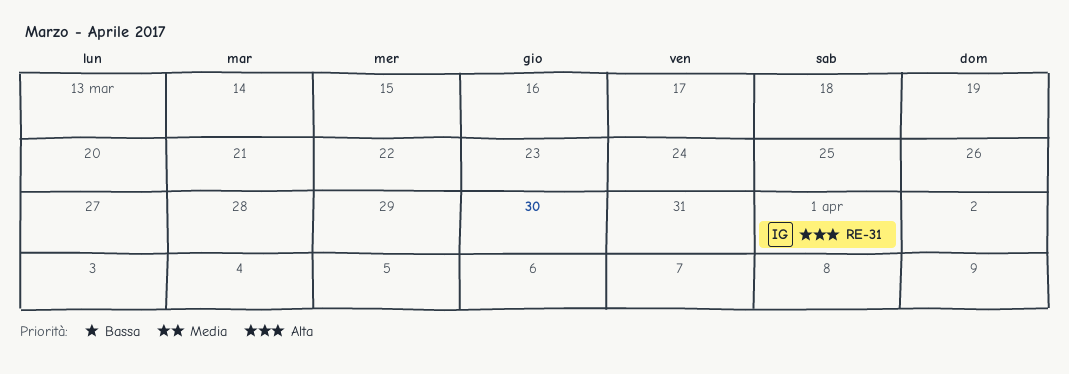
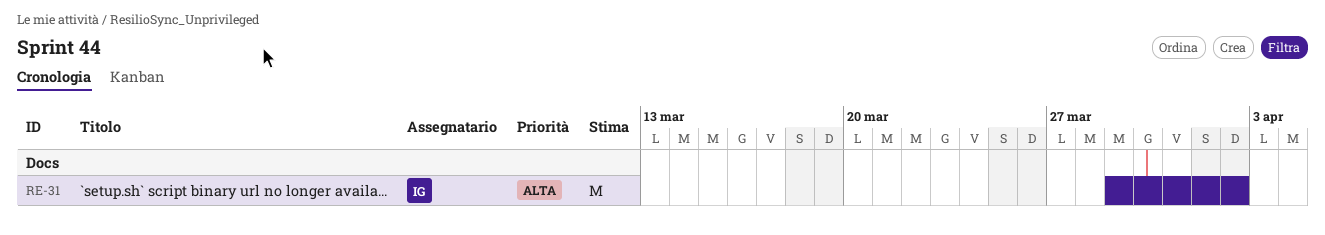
RE-31, start: Apr 1 -> Mar 29
RE-31, due: Apr 1 -> Apr 2

